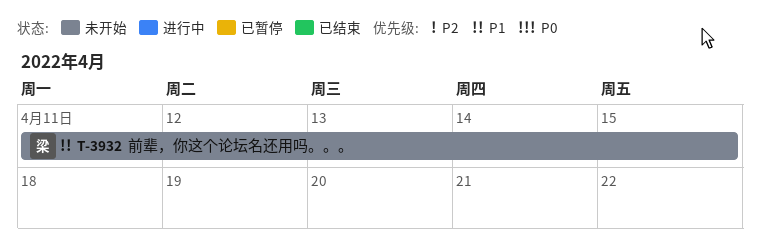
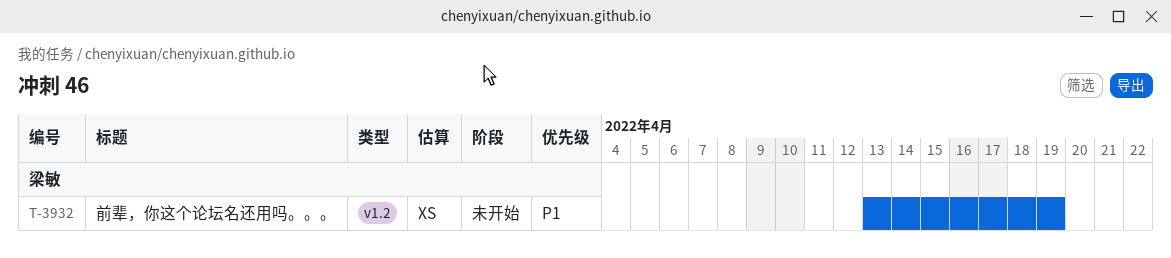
T-3932, start: Apr 11 -> Apr 13
T-3932, due: Apr 15 -> Apr 19

